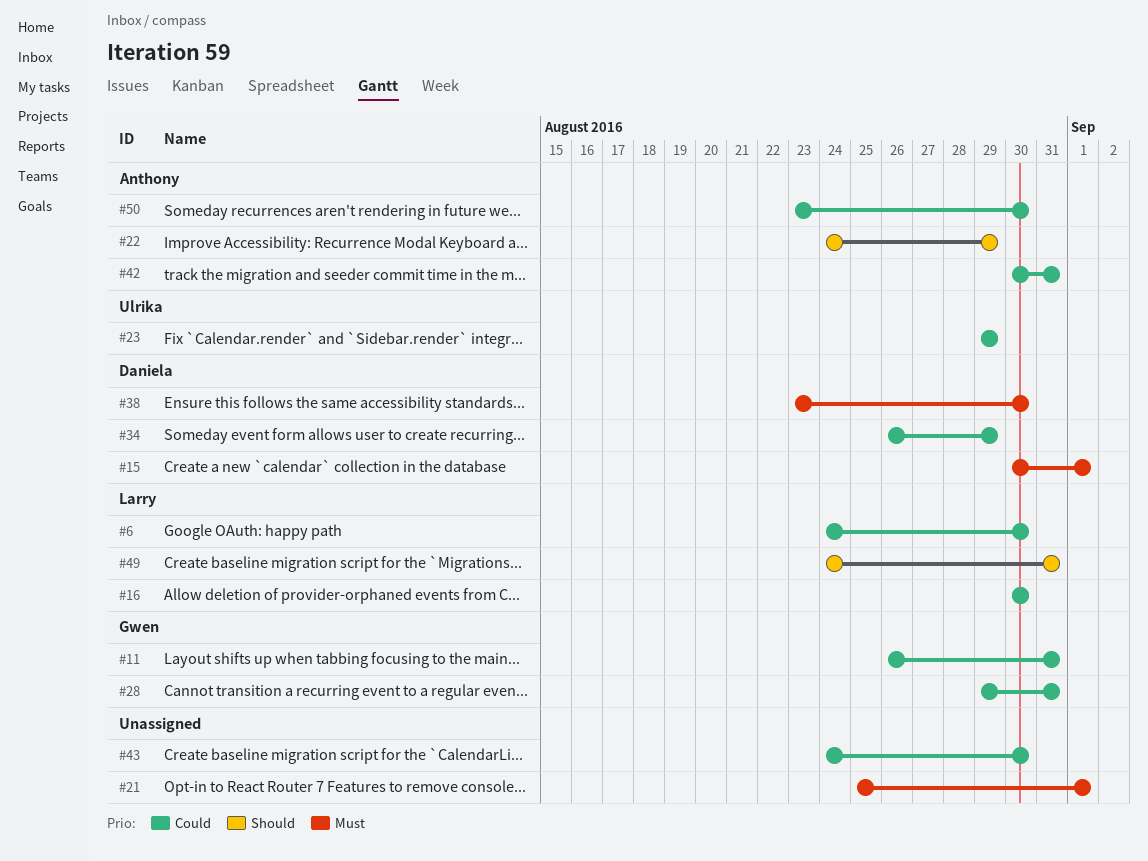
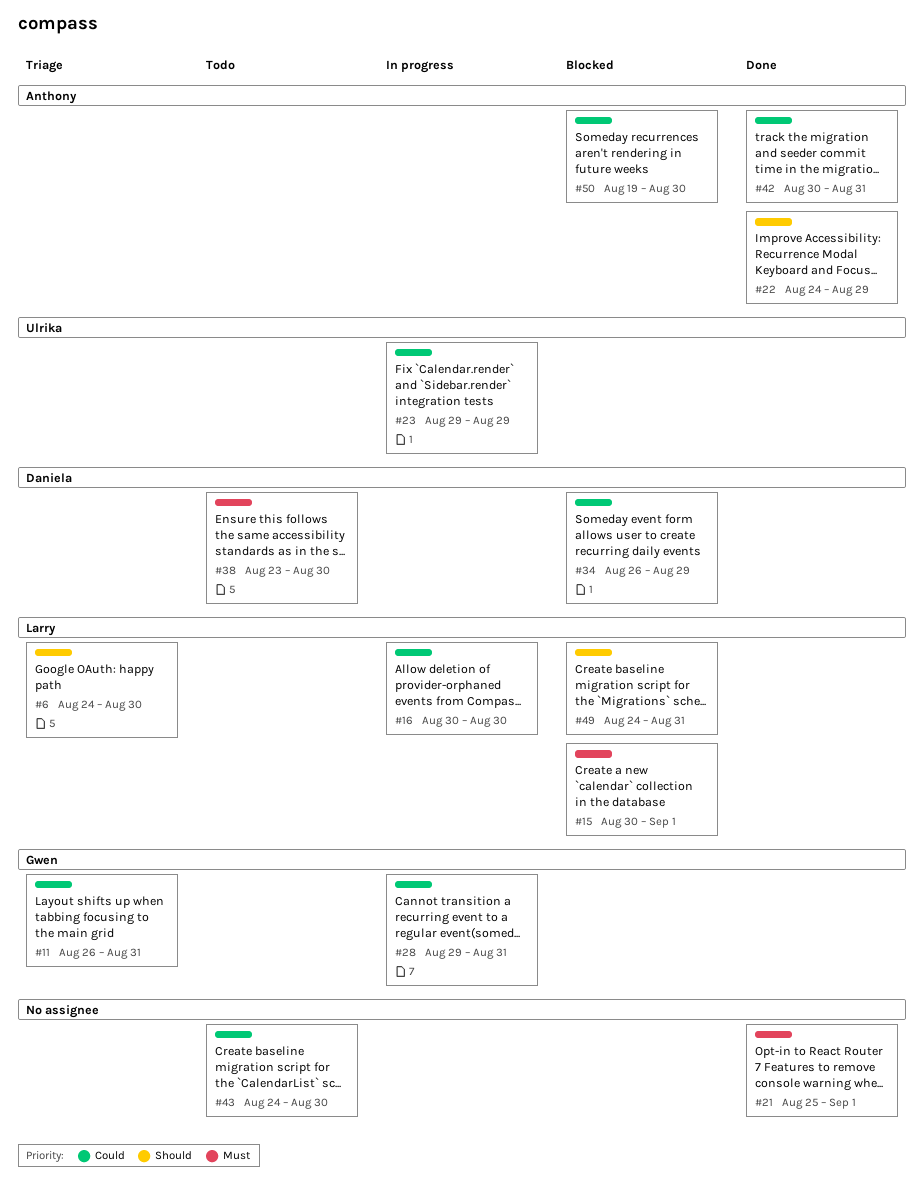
#6, priority: Could -> Should
#15, owner: Daniela -> Larry
#50, start: Aug 23 -> Aug 19

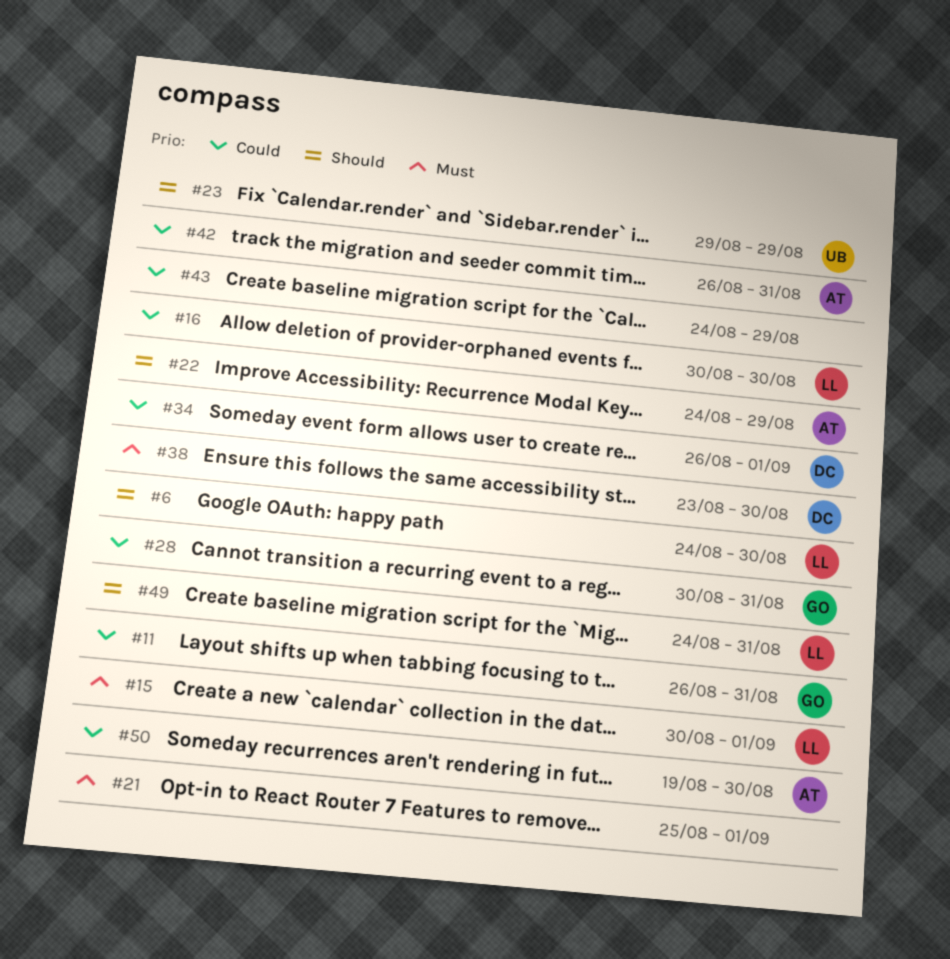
#23, priority: Could -> Should
#28, start: Aug 29 -> Aug 30
#34, due: Aug 29 -> Sep 1
#42, start: Aug 30 -> Aug 26
#43, due: Aug 30 -> Aug 29

